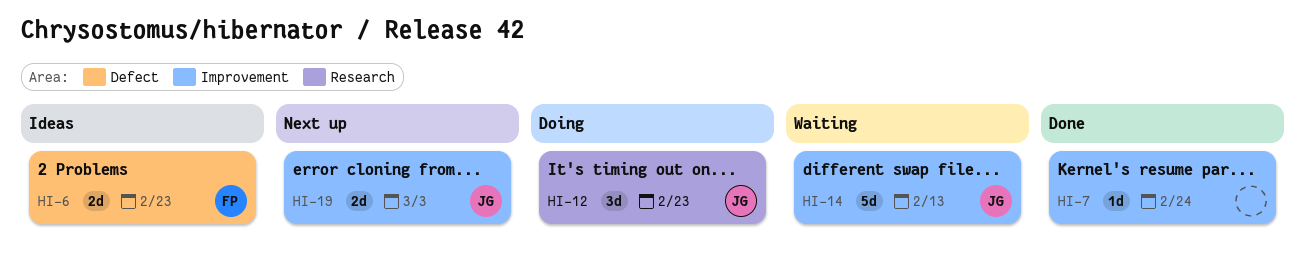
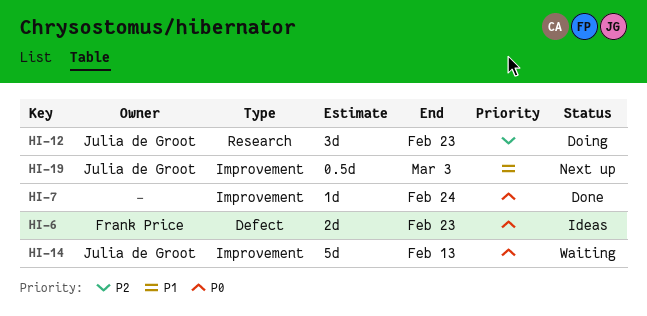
HI-19, estimate: 2d -> 0.5d

